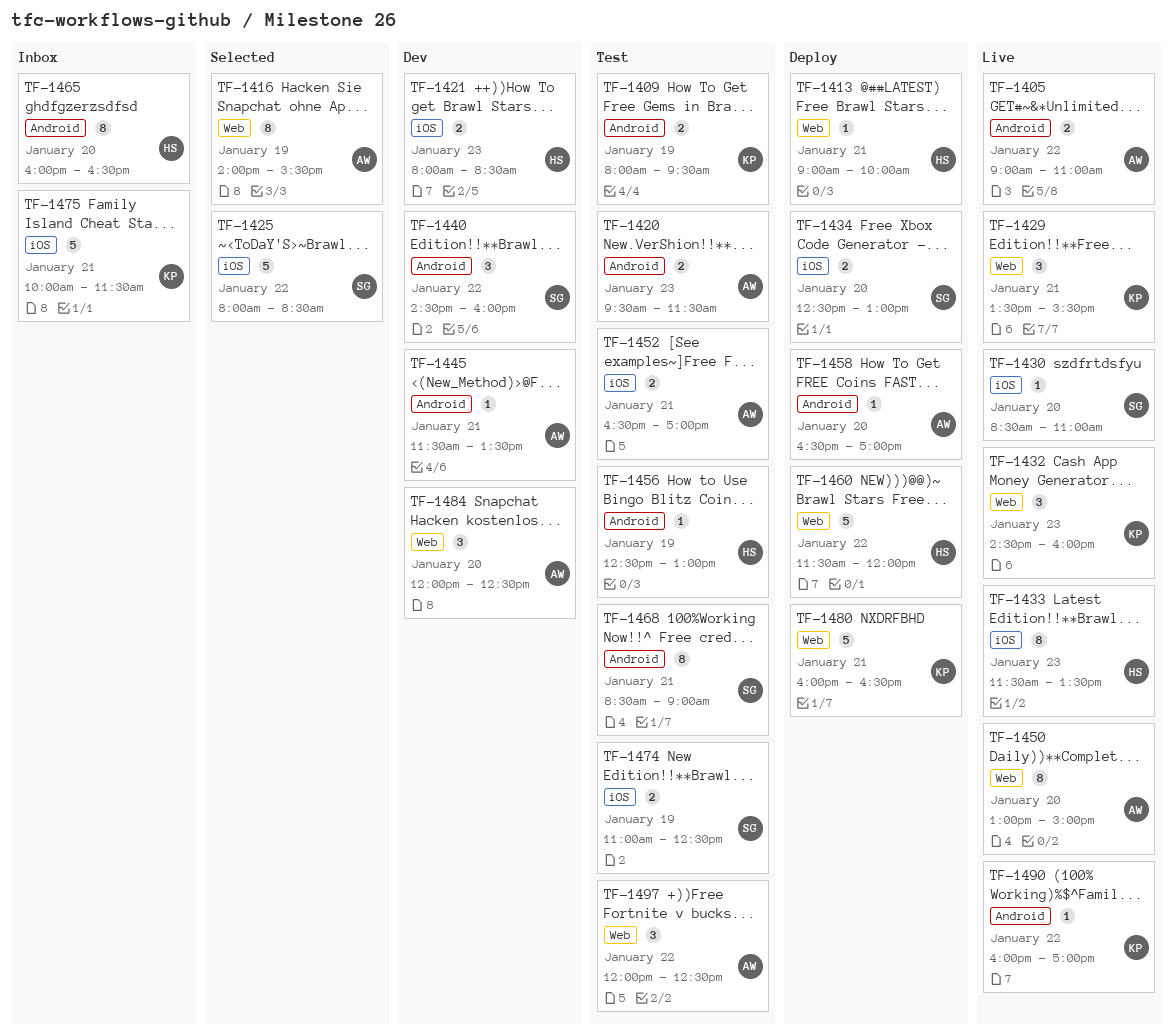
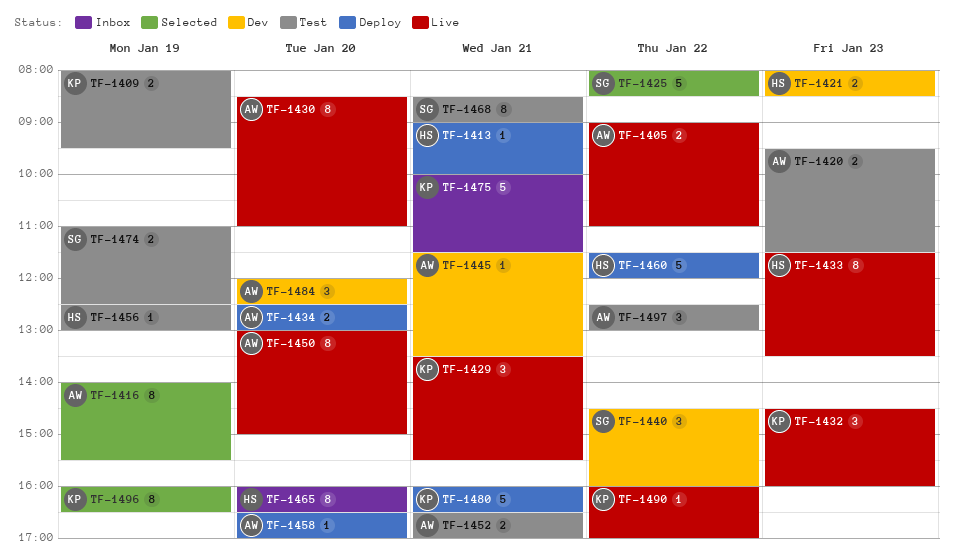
TF-1430, owner: SG -> AW
TF-1430, estimate: 1 -> 8
TF-1434, owner: SG -> AW
TF-1496: none -> present
TF-1497, begins: 12:00 -> 12:30
TF-1497, ends: 12:30 -> 13:00

